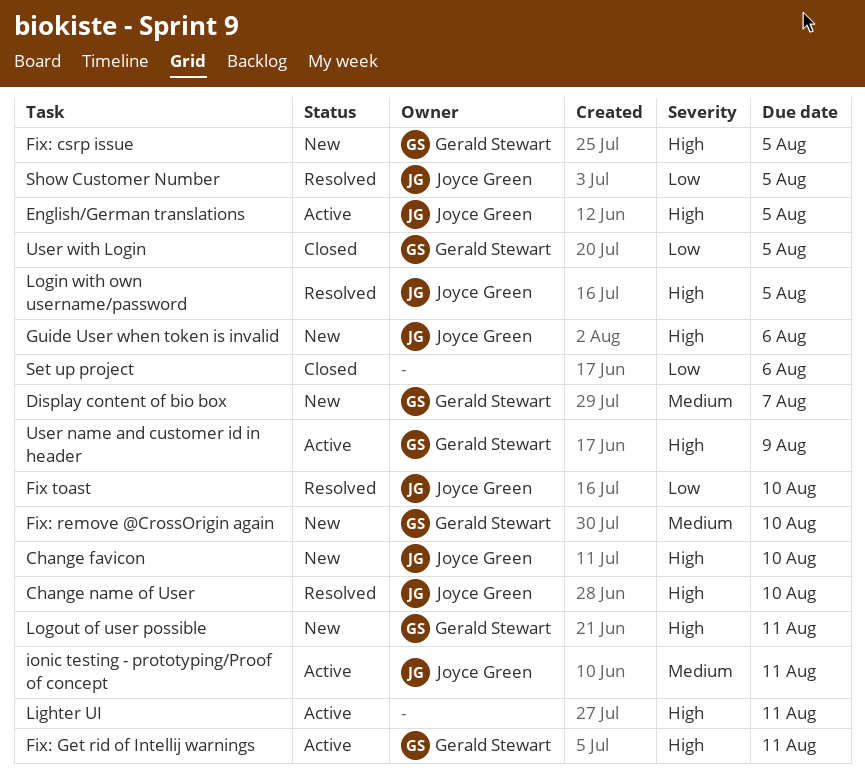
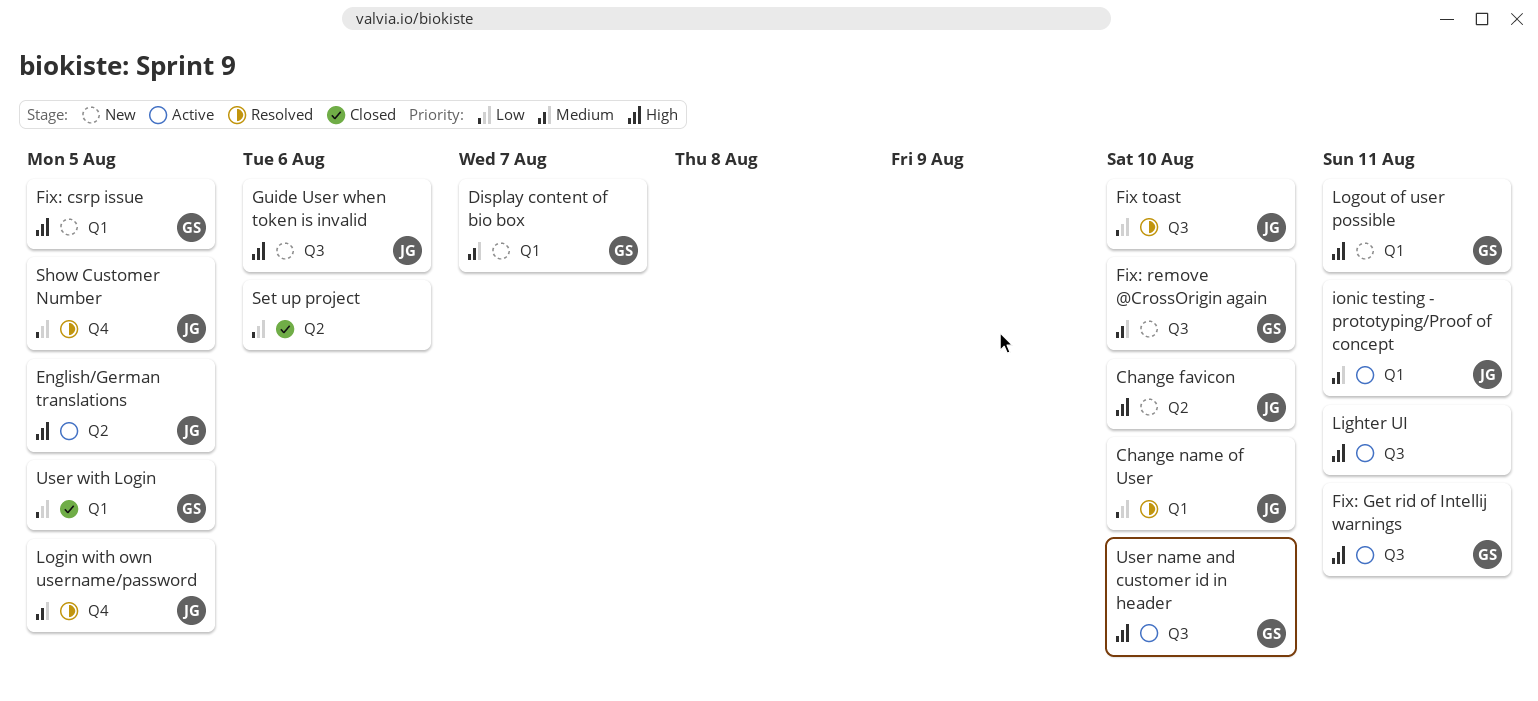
Change name of User, priority: High -> Low
Login with own username/password, priority: High -> Medium
User name and customer id in header, due: Aug 9 -> Aug 10

